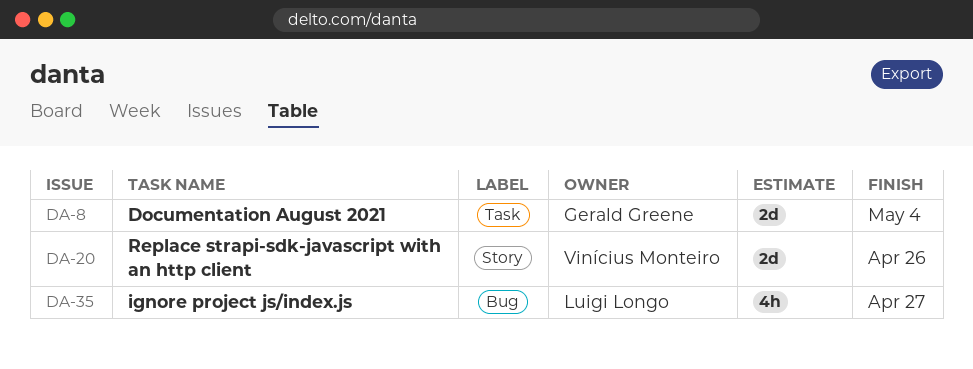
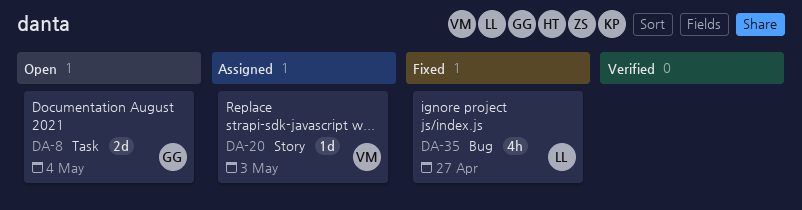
DA-20, estimate: 2d -> 1d
DA-20, due: Apr 26 -> May 3

